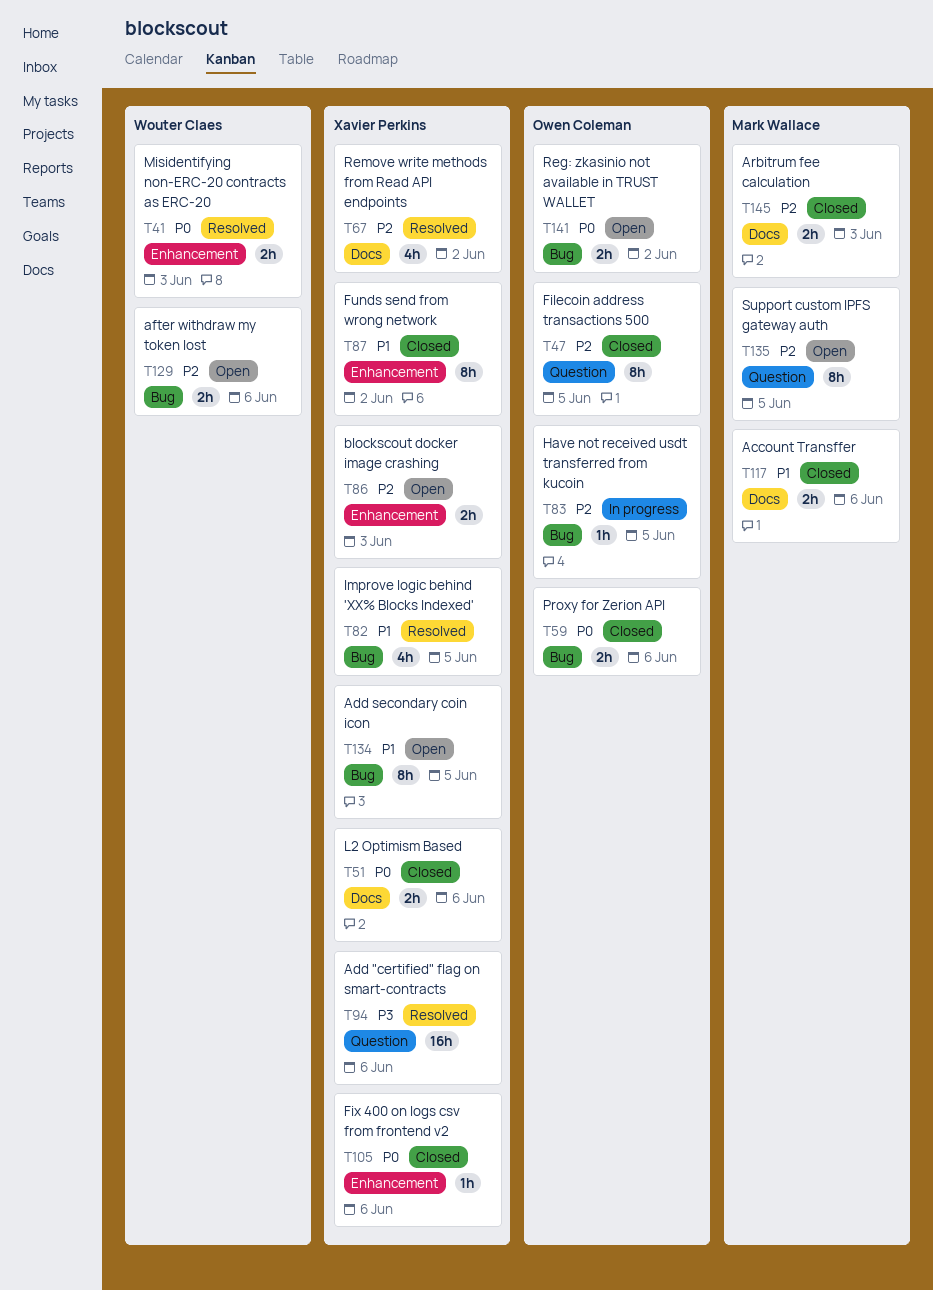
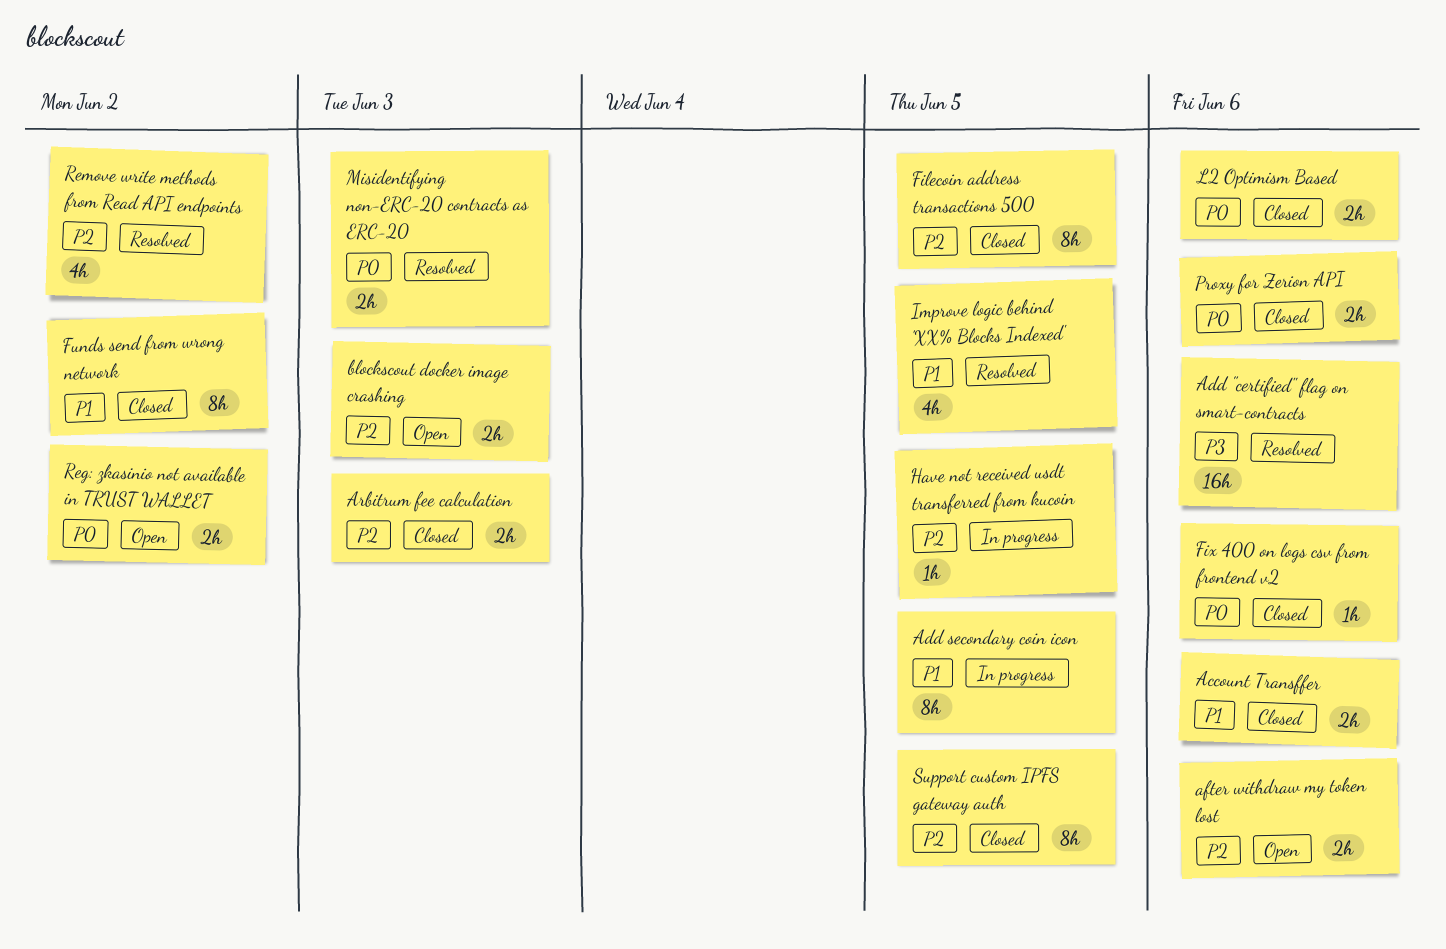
Add secondary coin icon, status: Open -> In progress
Support custom IPFS gateway auth, status: Open -> Closed

